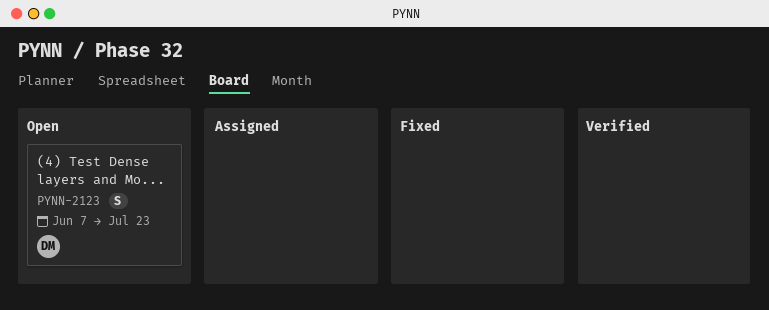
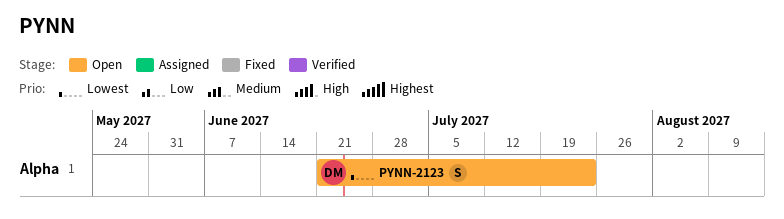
PYNN-2123, start: Jun 7 -> Jun 21

